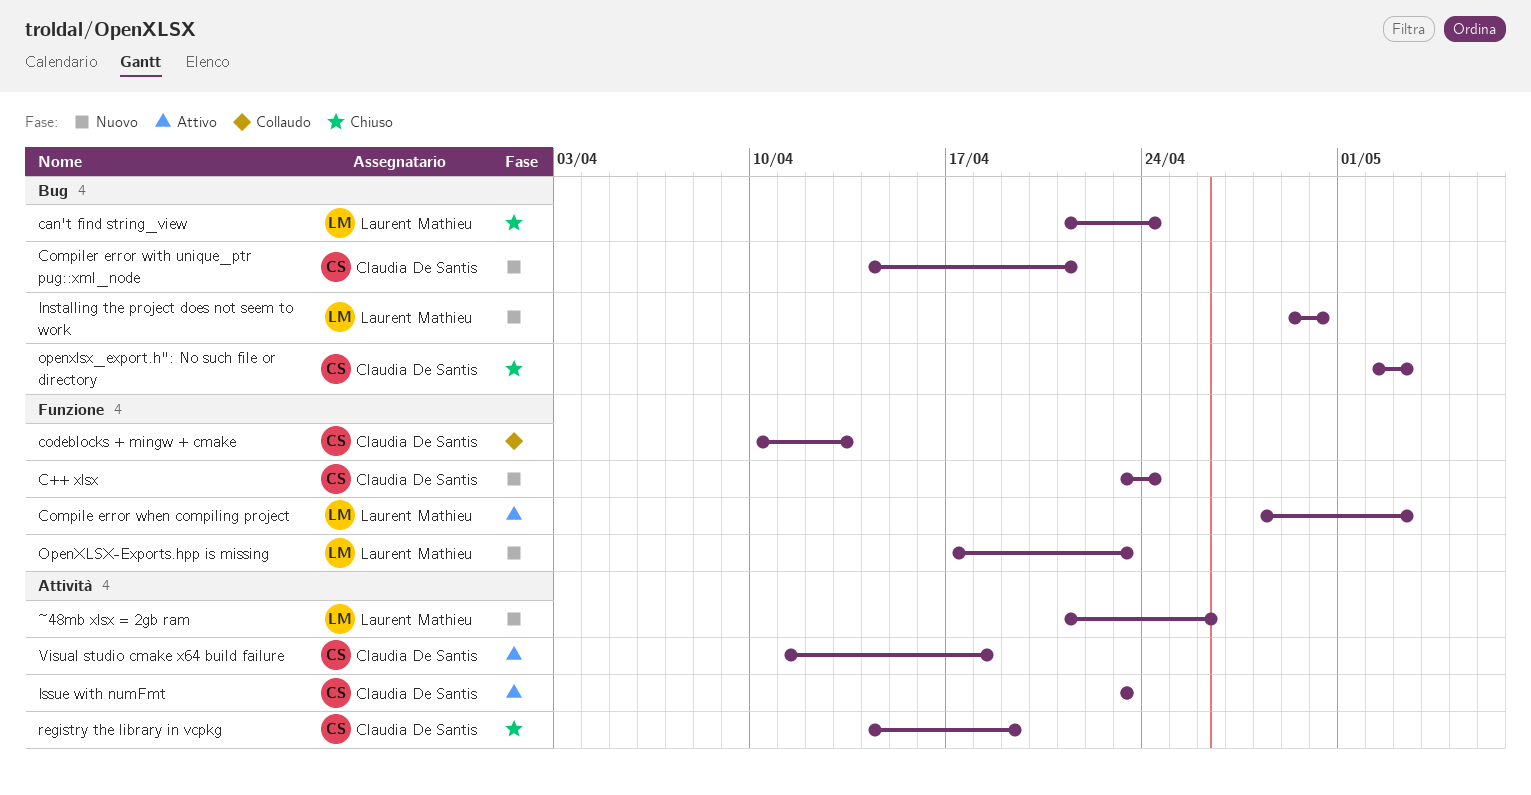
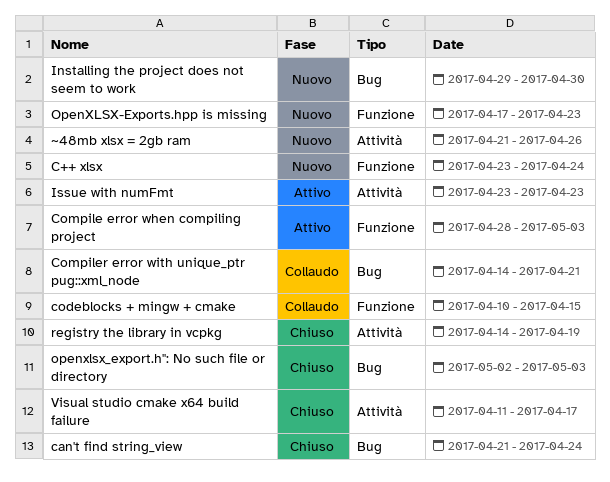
codeblocks + mingw + cmake, due: Apr 13 -> Apr 15
Compiler error with unique_ptr pug::xml_node, status: Nuovo -> Collaudo
Visual studio cmake x64 build failure, status: Attivo -> Chiuso
Visual studio cmake x64 build failure, due: Apr 18 -> Apr 17

